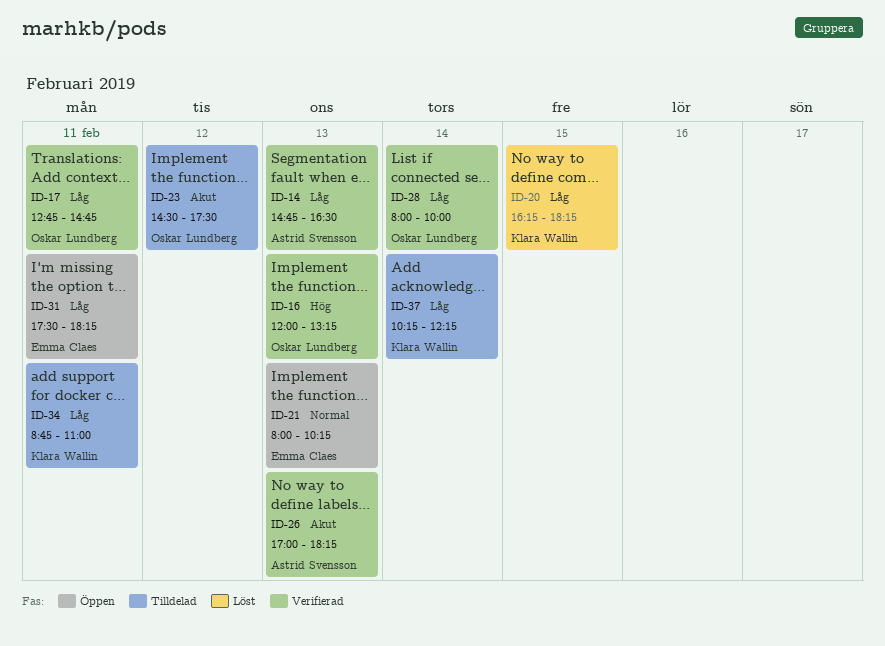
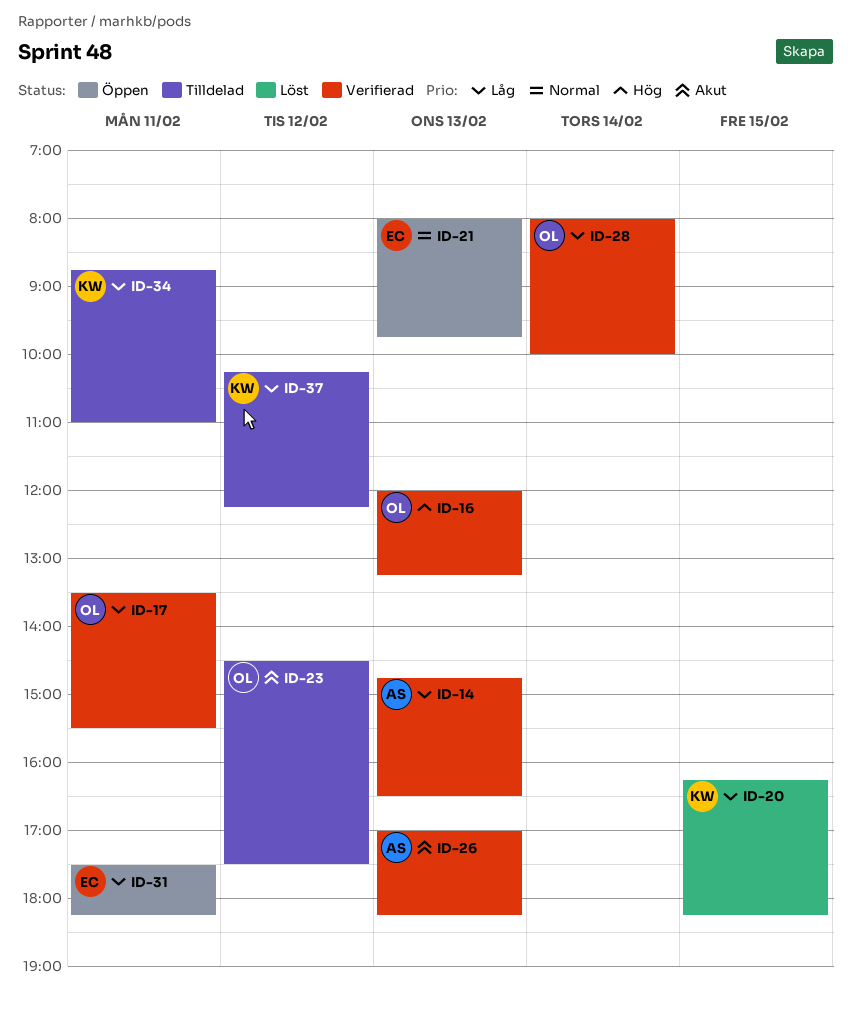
ID-17, begins: 12:45 -> 13:30
ID-17, ends: 14:45 -> 15:30
ID-21, ends: 10:15 -> 09:45
ID-37, day: Feb 14 -> Feb 12

